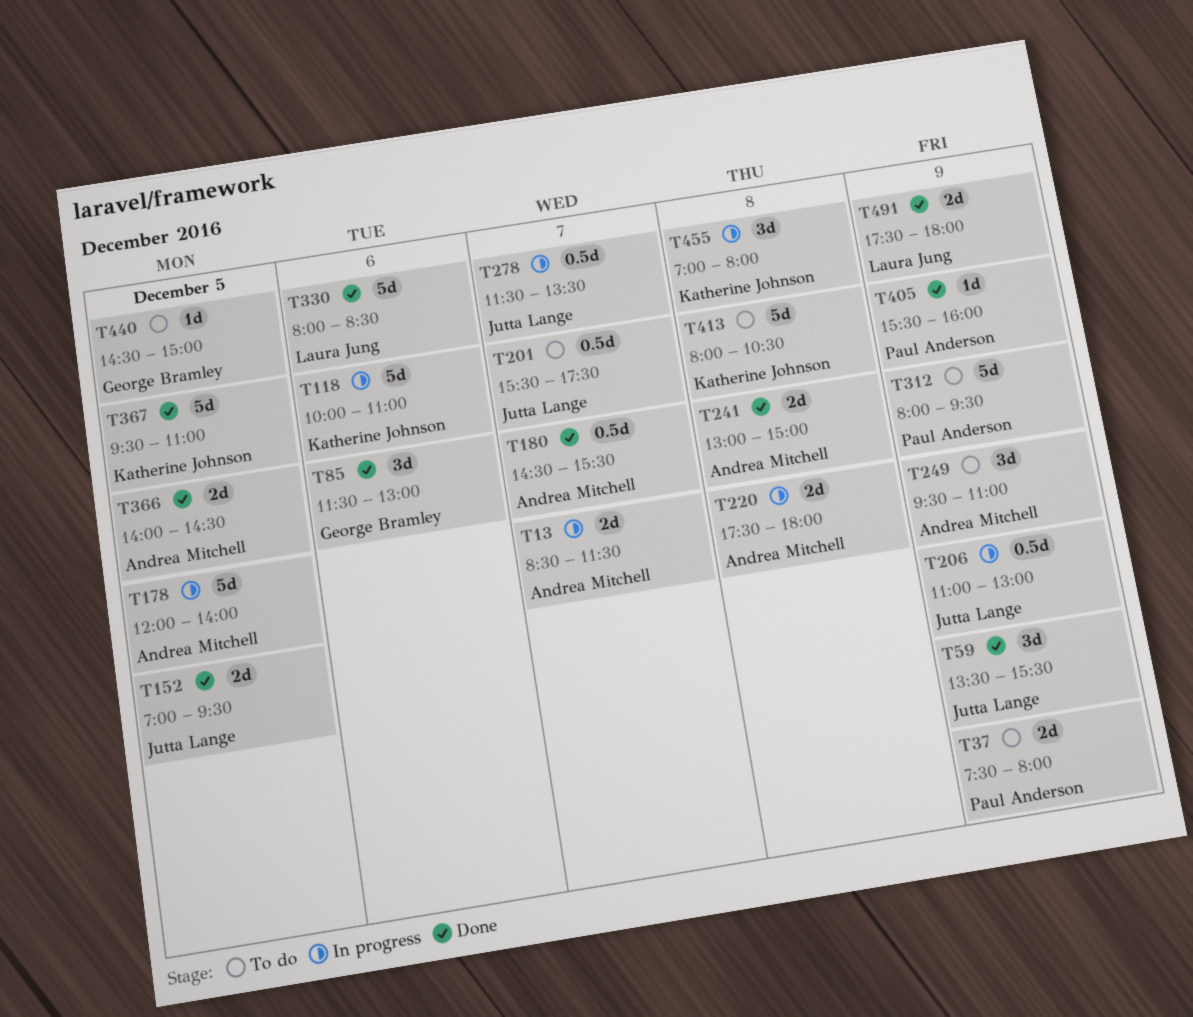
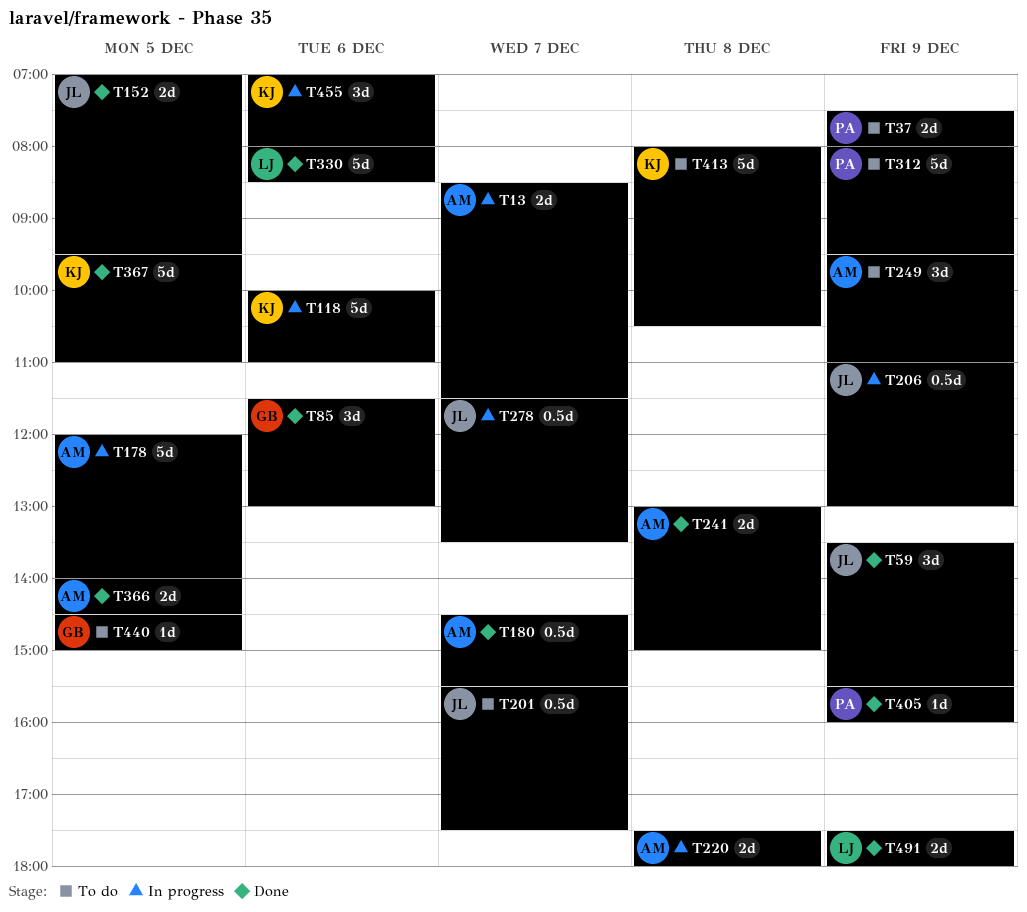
T455, day: Dec 8 -> Dec 6

